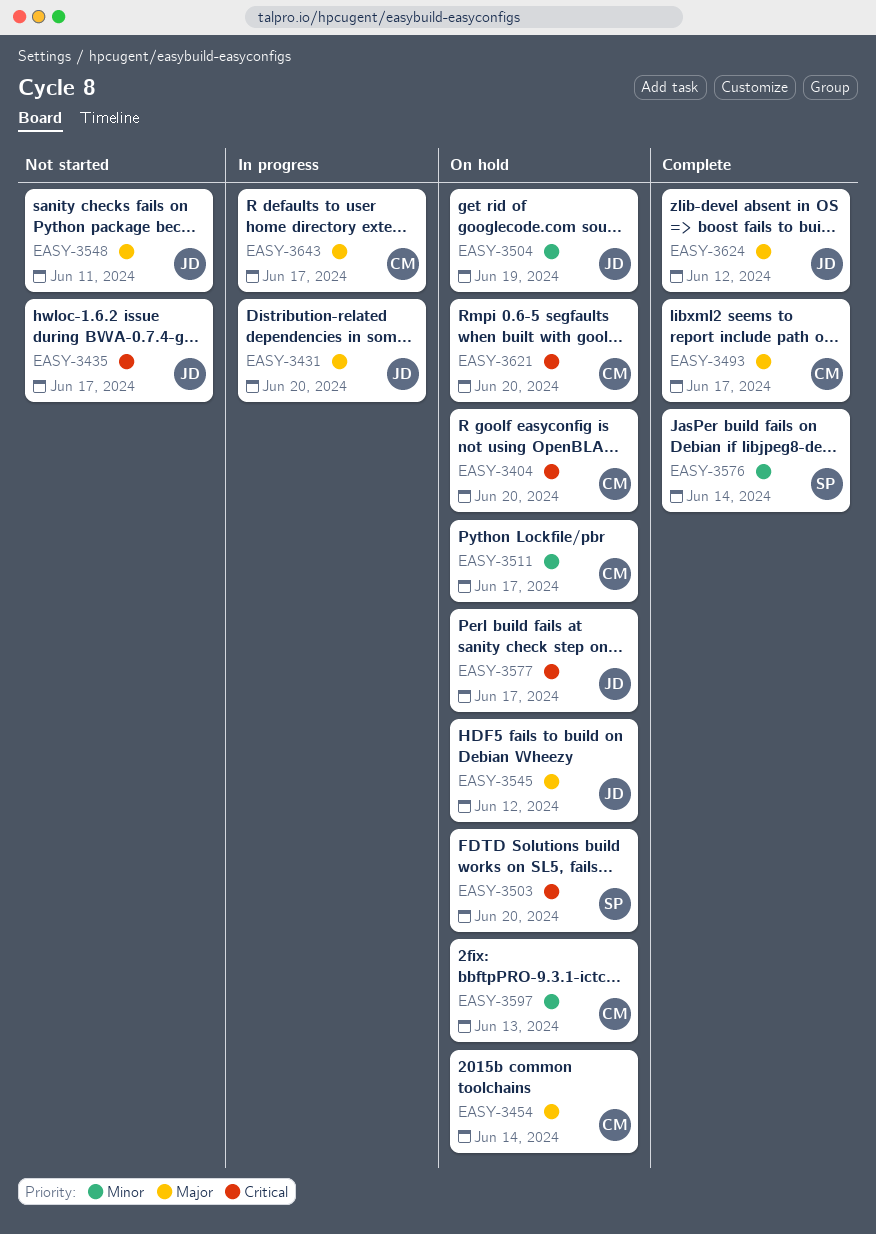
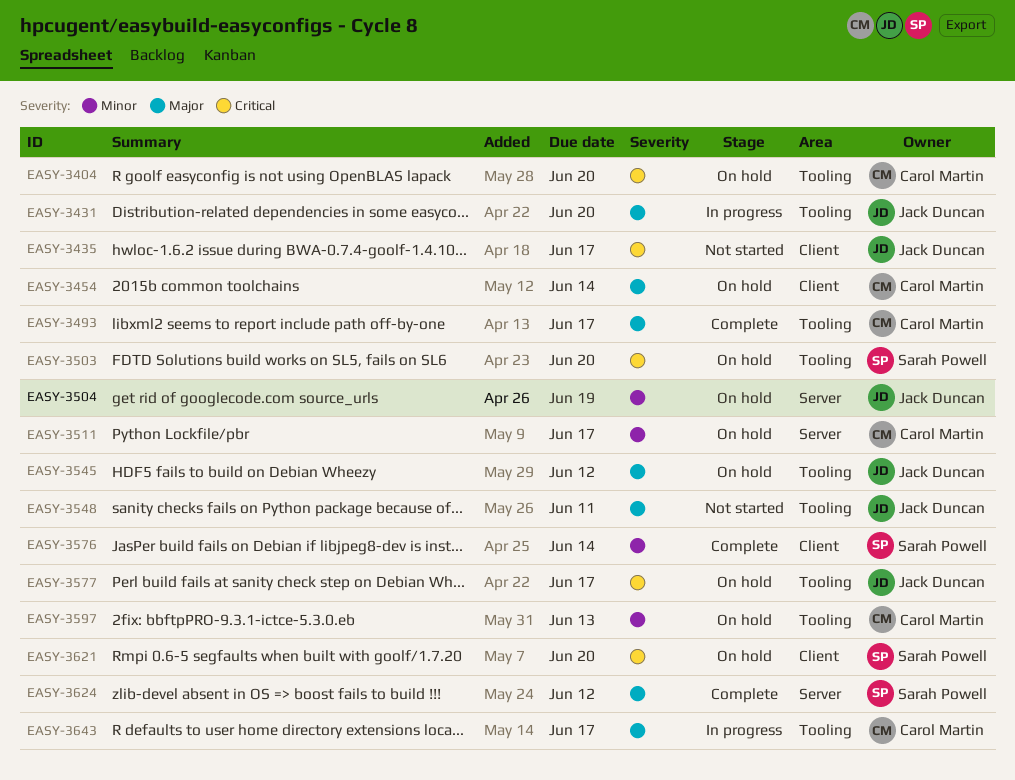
EASY-3621, owner: Carol Martin -> Sarah Powell
EASY-3624, owner: Jack Duncan -> Sarah Powell

